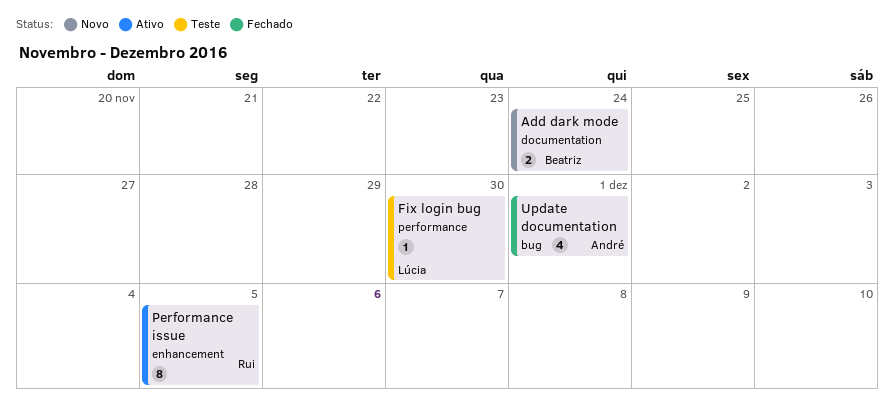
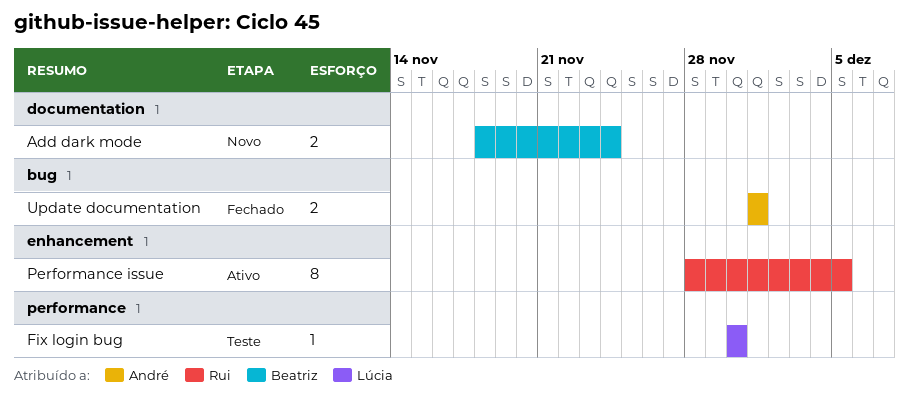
Update documentation, estimate: 4 -> 2

